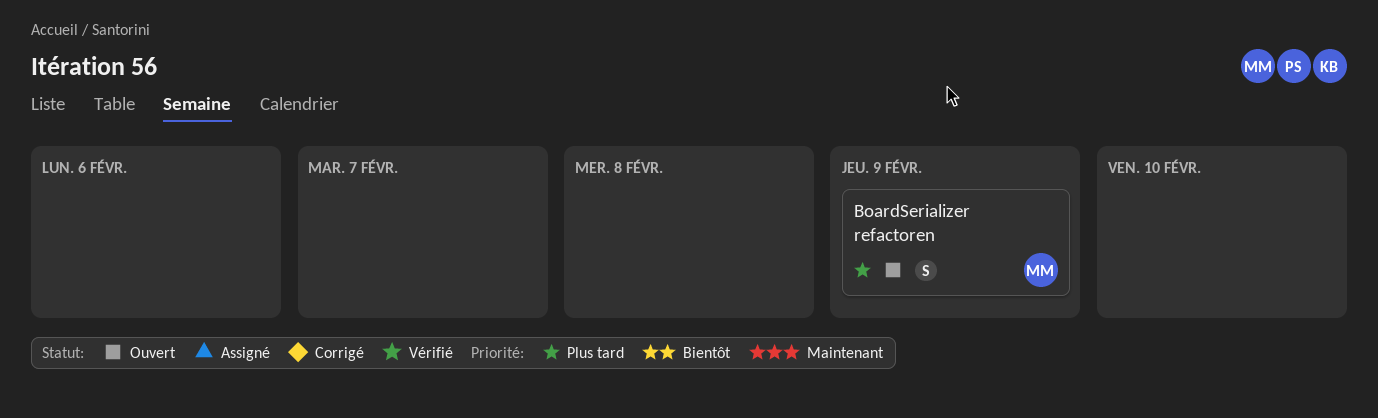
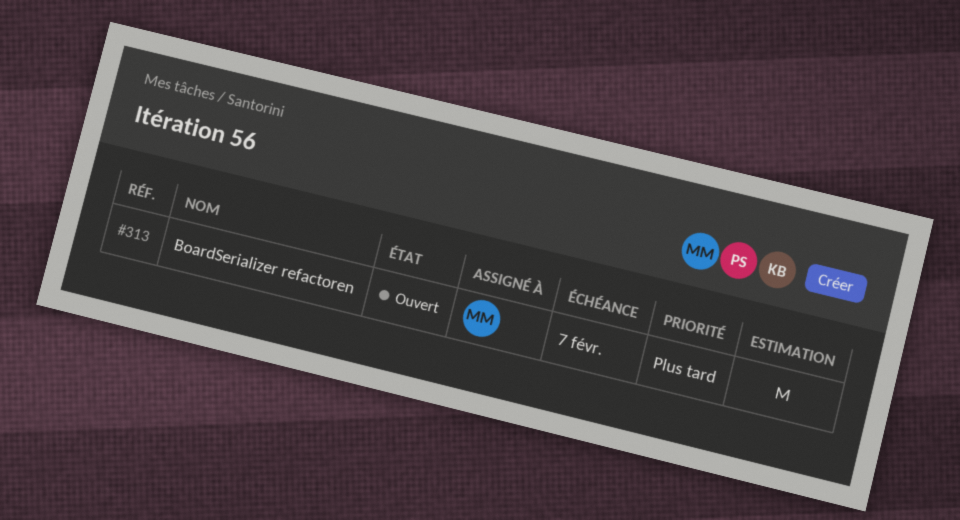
BoardSerializer refactoren, estimate: S -> M
BoardSerializer refactoren, due: Feb 9 -> Feb 7

